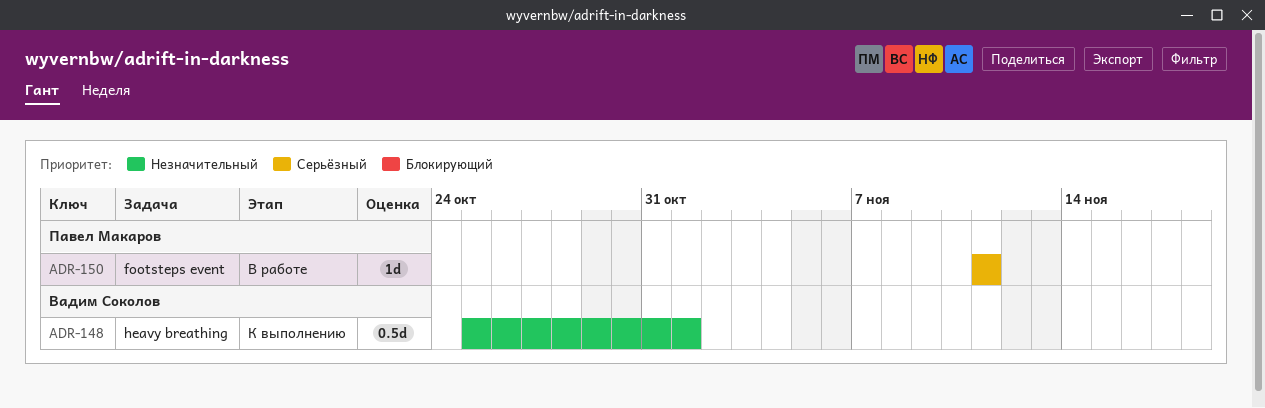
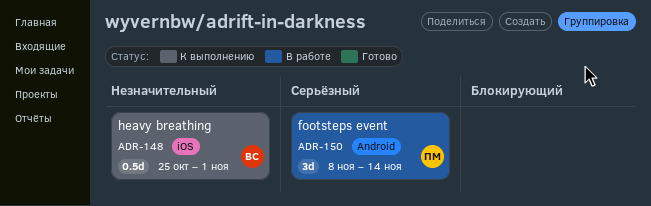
ADR-150, estimate: 1d -> 3d
ADR-150, start: Nov 11 -> Nov 8
ADR-150, due: Nov 11 -> Nov 14

